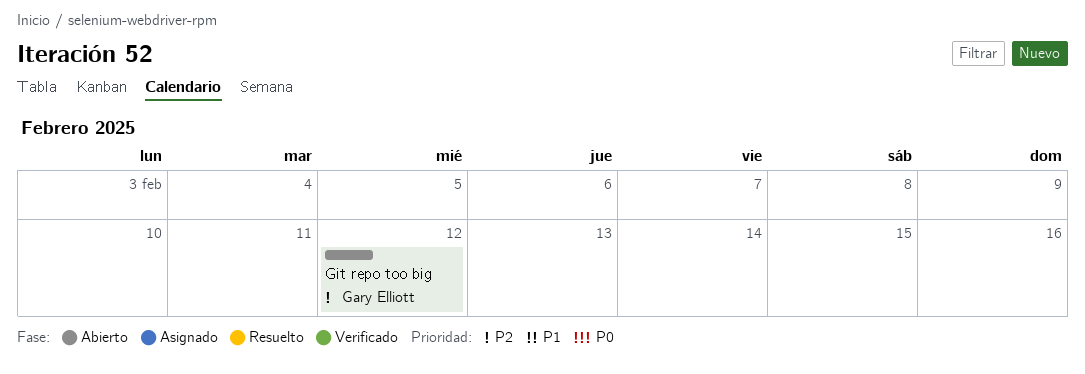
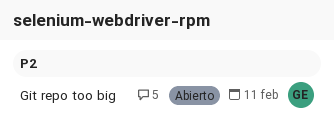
Git repo too big, due: Feb 12 -> Feb 11

